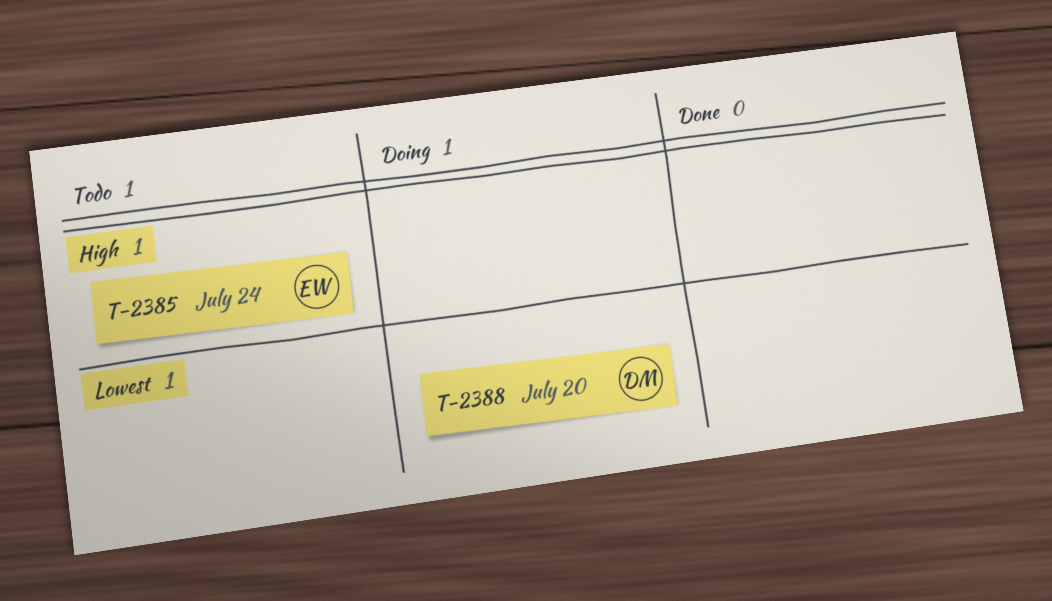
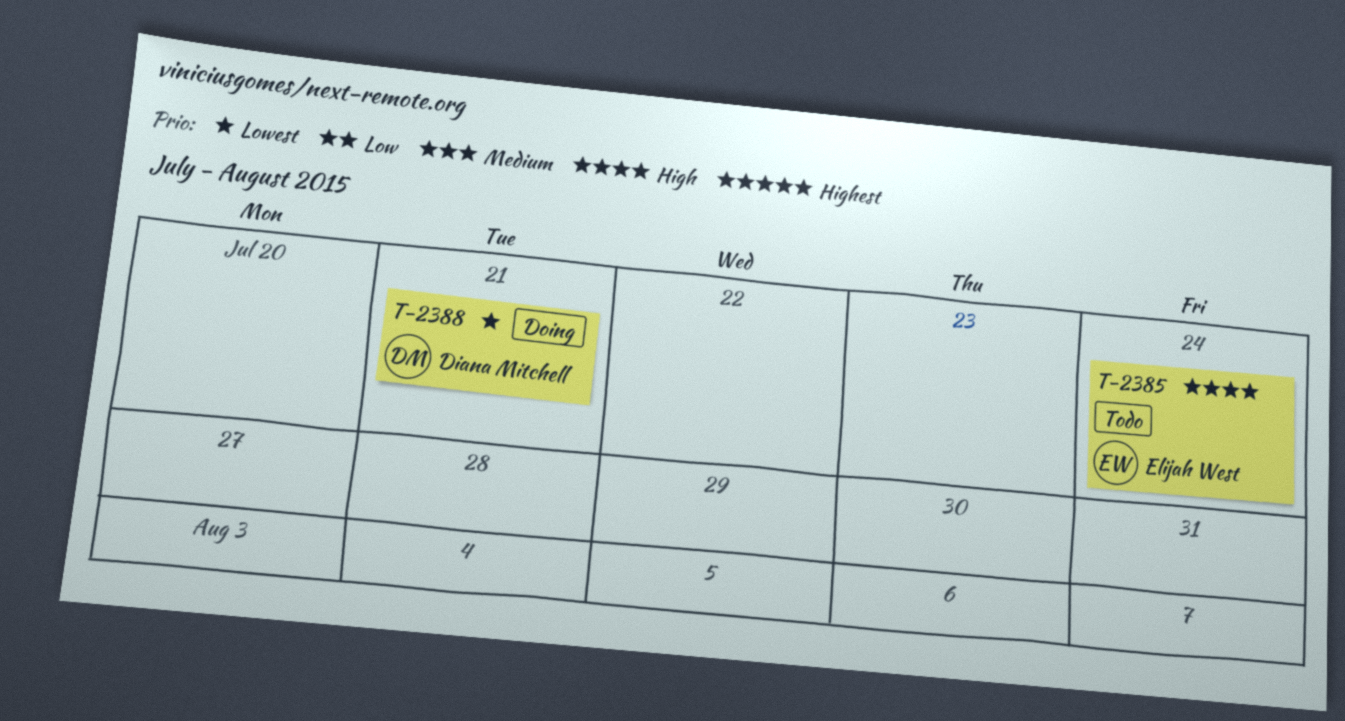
T-2388, due: Jul 20 -> Jul 21

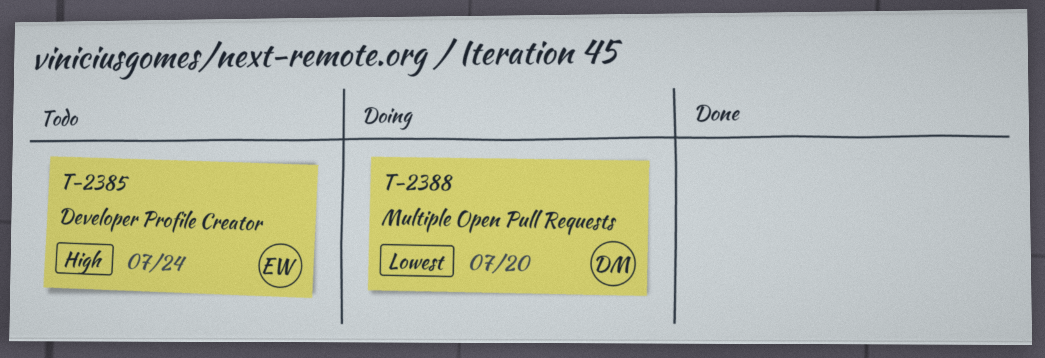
T-2388, due: Jul 21 -> Jul 20

